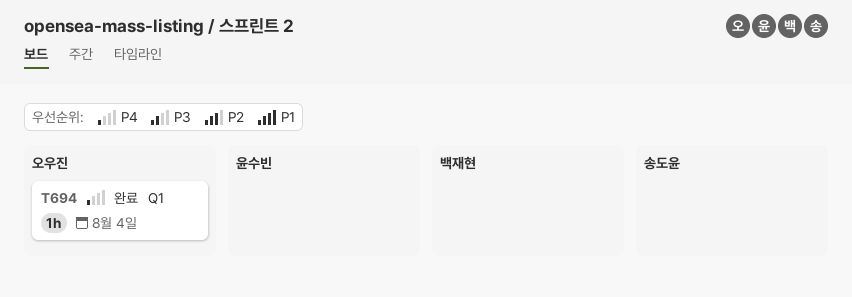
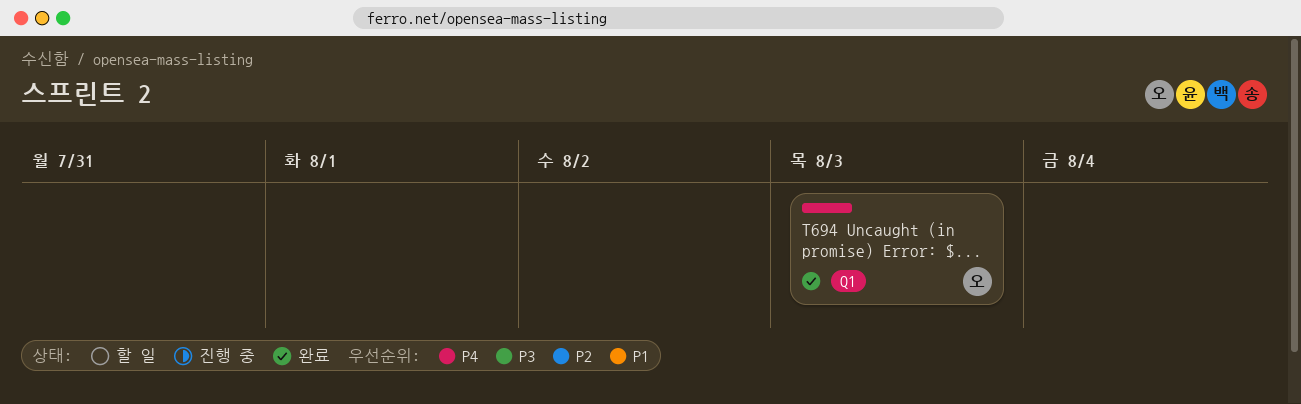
T694, due: Aug 4 -> Aug 3

